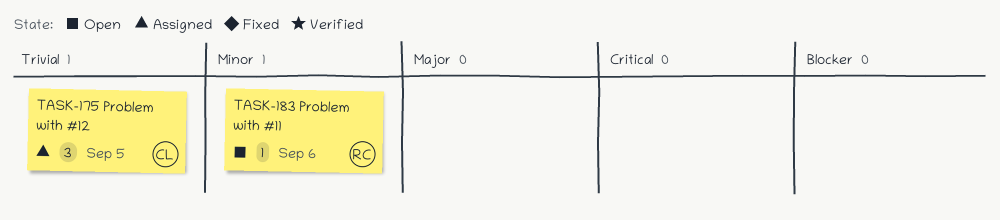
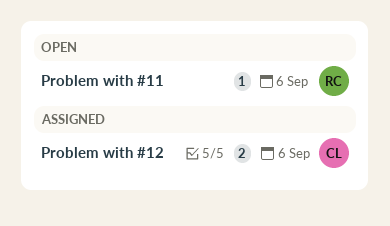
Problem with #12, estimate: 3 -> 2
Problem with #12, due: Sep 5 -> Sep 6

